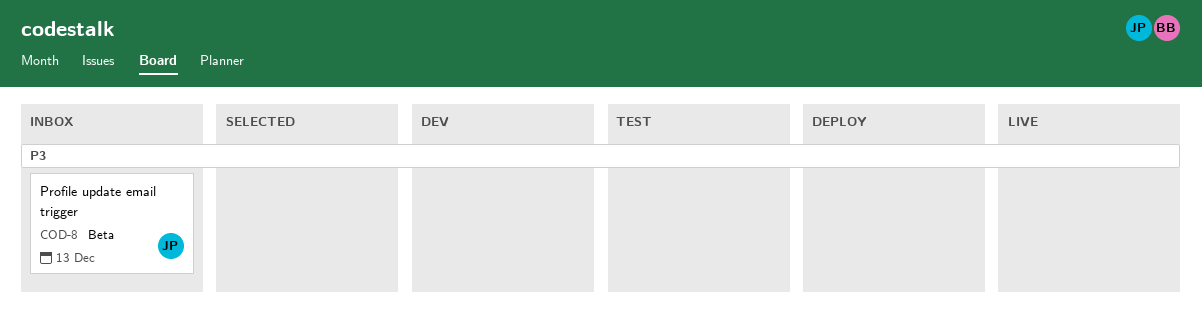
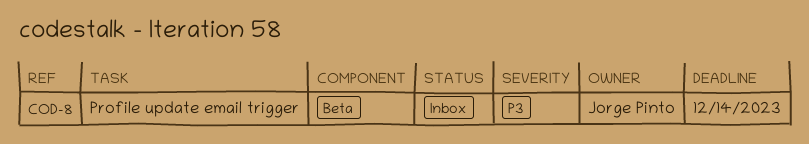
COD-8, due: Dec 13 -> Dec 14

